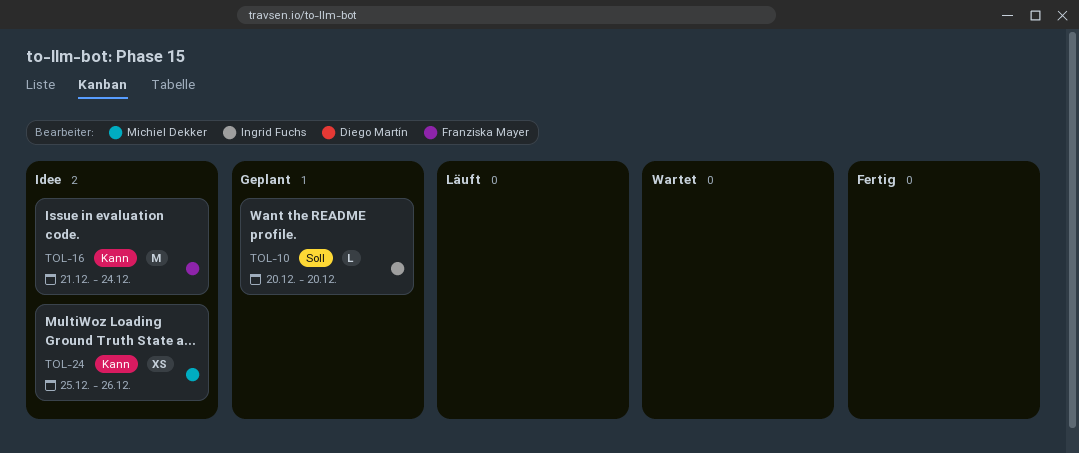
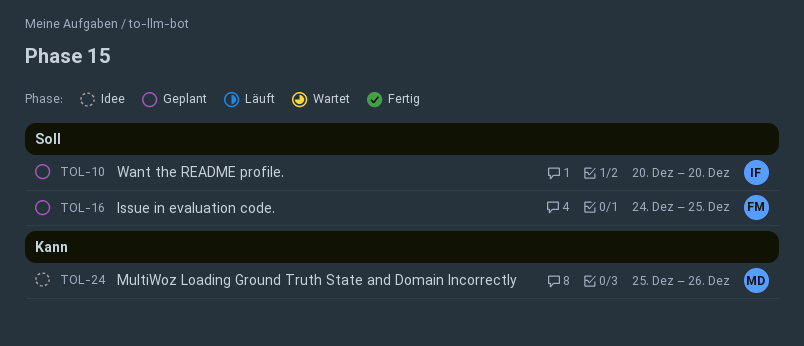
TOL-16, status: Idee -> Geplant
TOL-16, priority: Kann -> Soll
TOL-16, start: Dec 21 -> Dec 24
TOL-16, due: Dec 24 -> Dec 25

